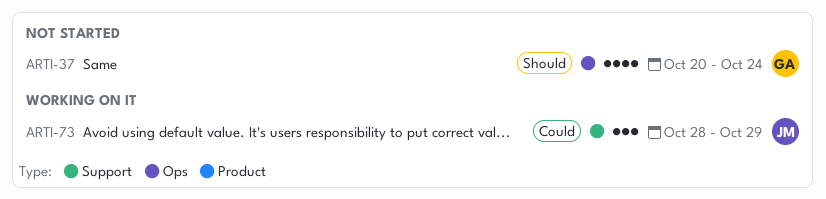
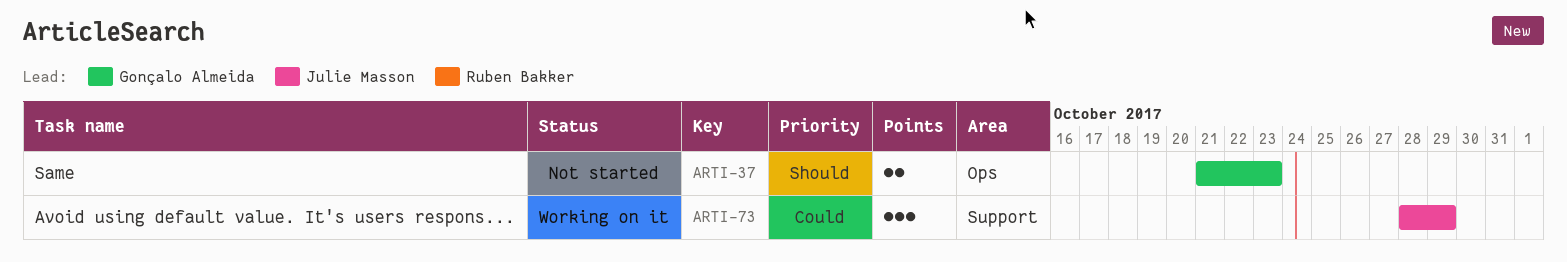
ARTI-37, estimate: 4 -> 2
ARTI-37, start: Oct 20 -> Oct 21
ARTI-37, due: Oct 24 -> Oct 23

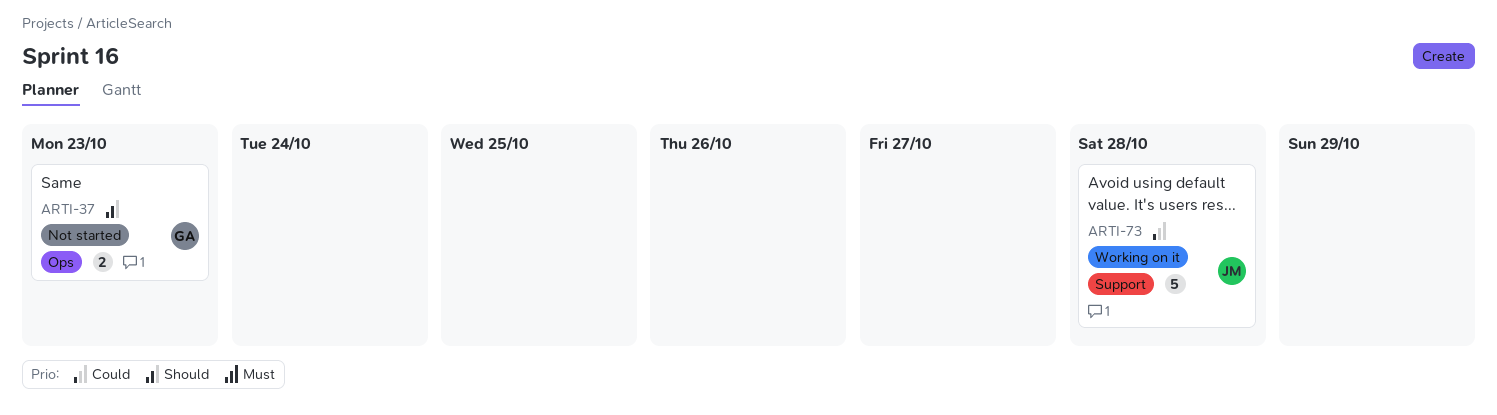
ARTI-73, estimate: 3 -> 5
ARTI-73, due: Oct 29 -> Oct 28

